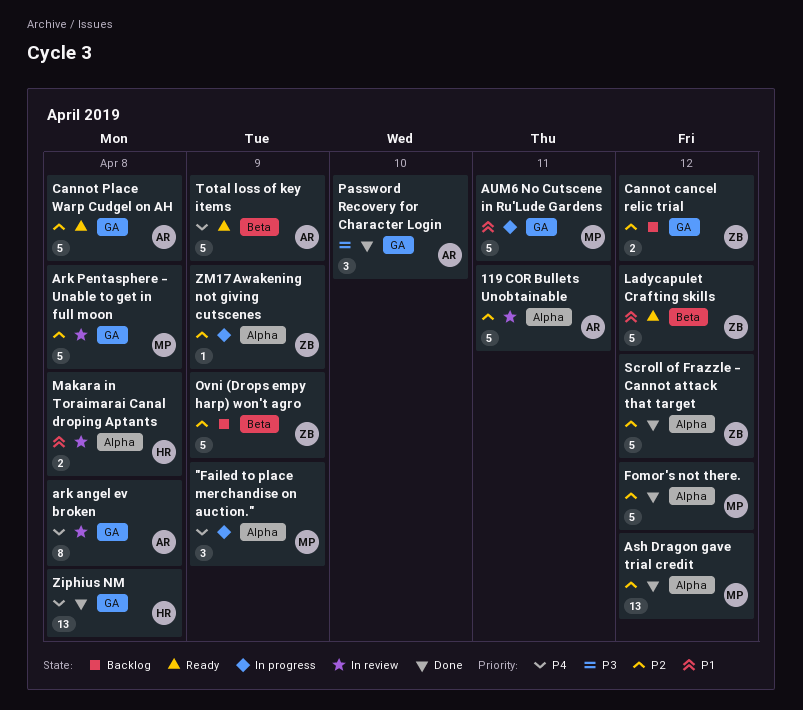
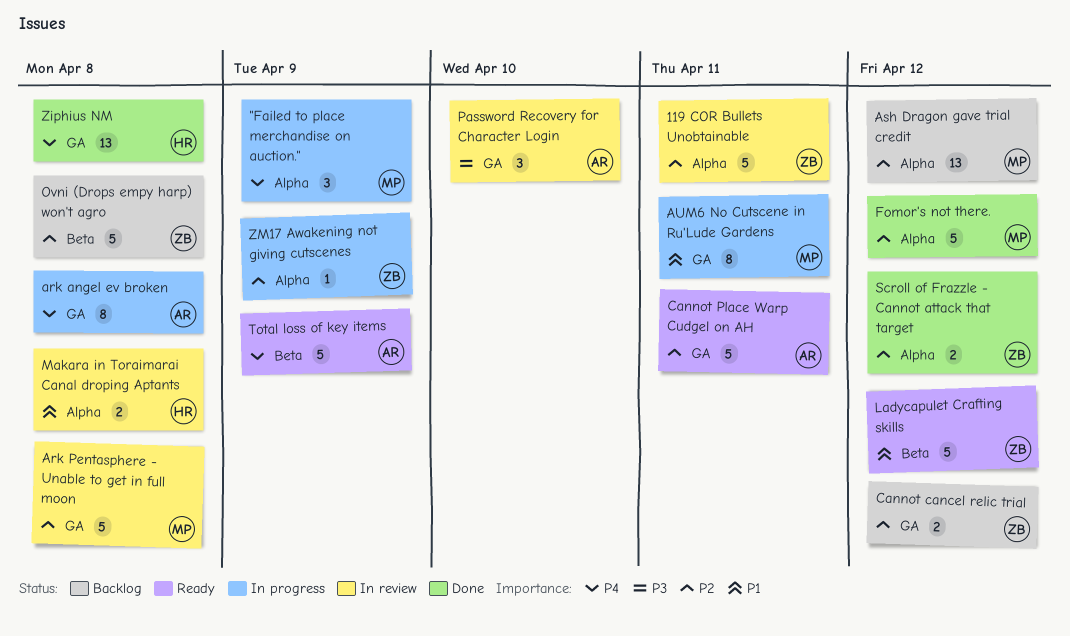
119 COR Bullets Unobtainable, owner: AR -> ZB
ark angel ev broken, status: In review -> In progress
Ash Dragon gave trial credit, status: Done -> Backlog
AUM6 No Cutscene in Ru'Lude Gardens, estimate: 5 -> 8
Cannot Place Warp Cudgel on AH, due: Apr 8 -> Apr 11
Ovni (Drops empy harp) won't agro, due: Apr 9 -> Apr 8
Password Recovery for Character Login, status: Done -> In review
Scroll of Frazzle - Cannot attack that target, estimate: 5 -> 2

